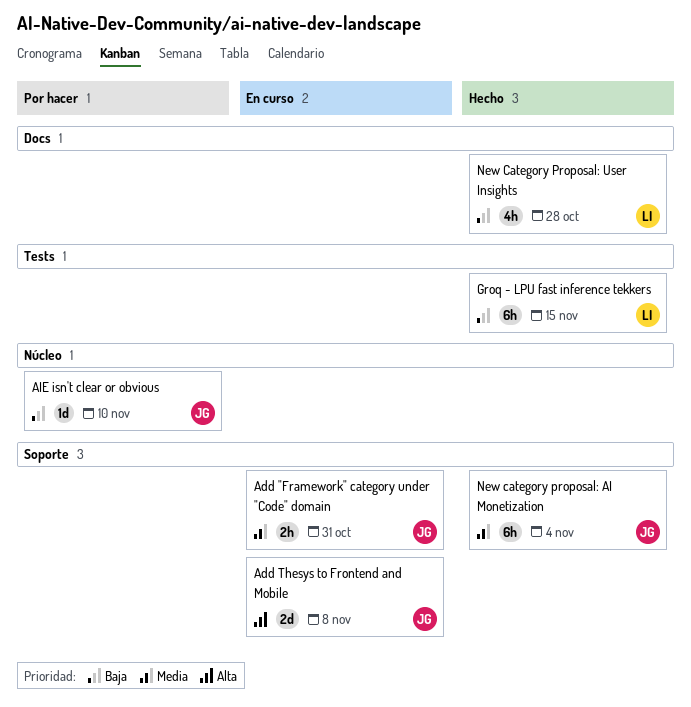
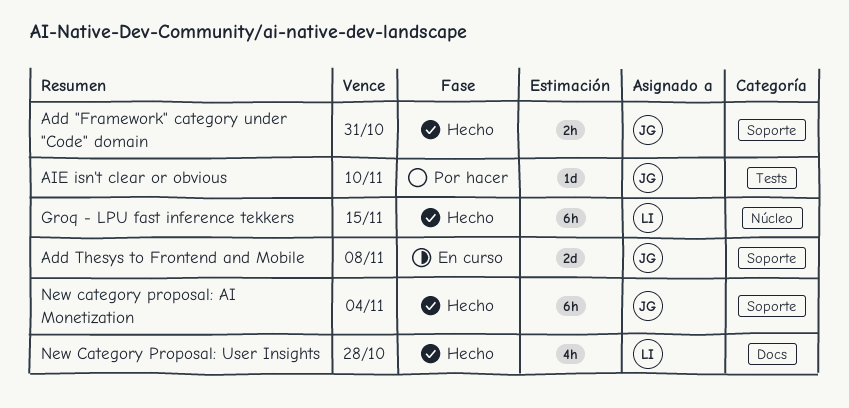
Add "Framework" category under "Code" domain, status: En curso -> Hecho
AIE isn't clear or obvious, label: Núcleo -> Tests
Groq - LPU fast inference tekkers, label: Tests -> Núcleo

